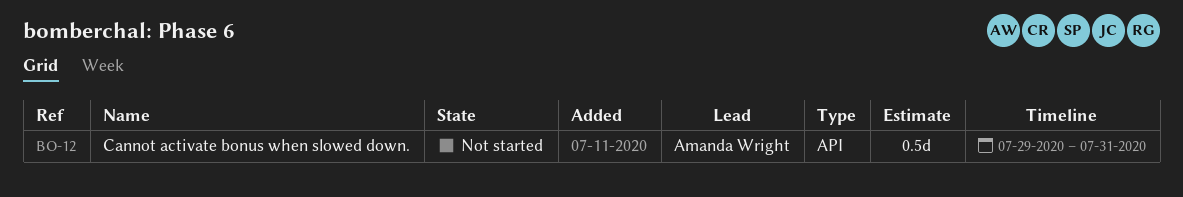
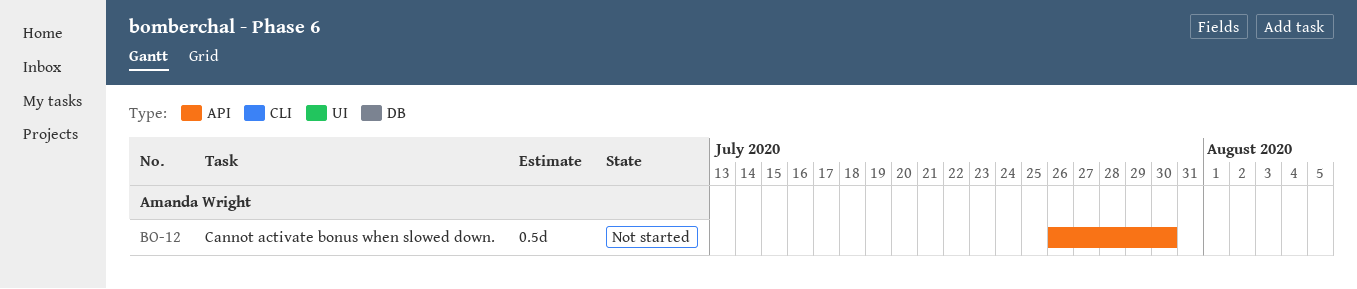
BO-12, start: Jul 29 -> Jul 26
BO-12, due: Jul 31 -> Jul 30

